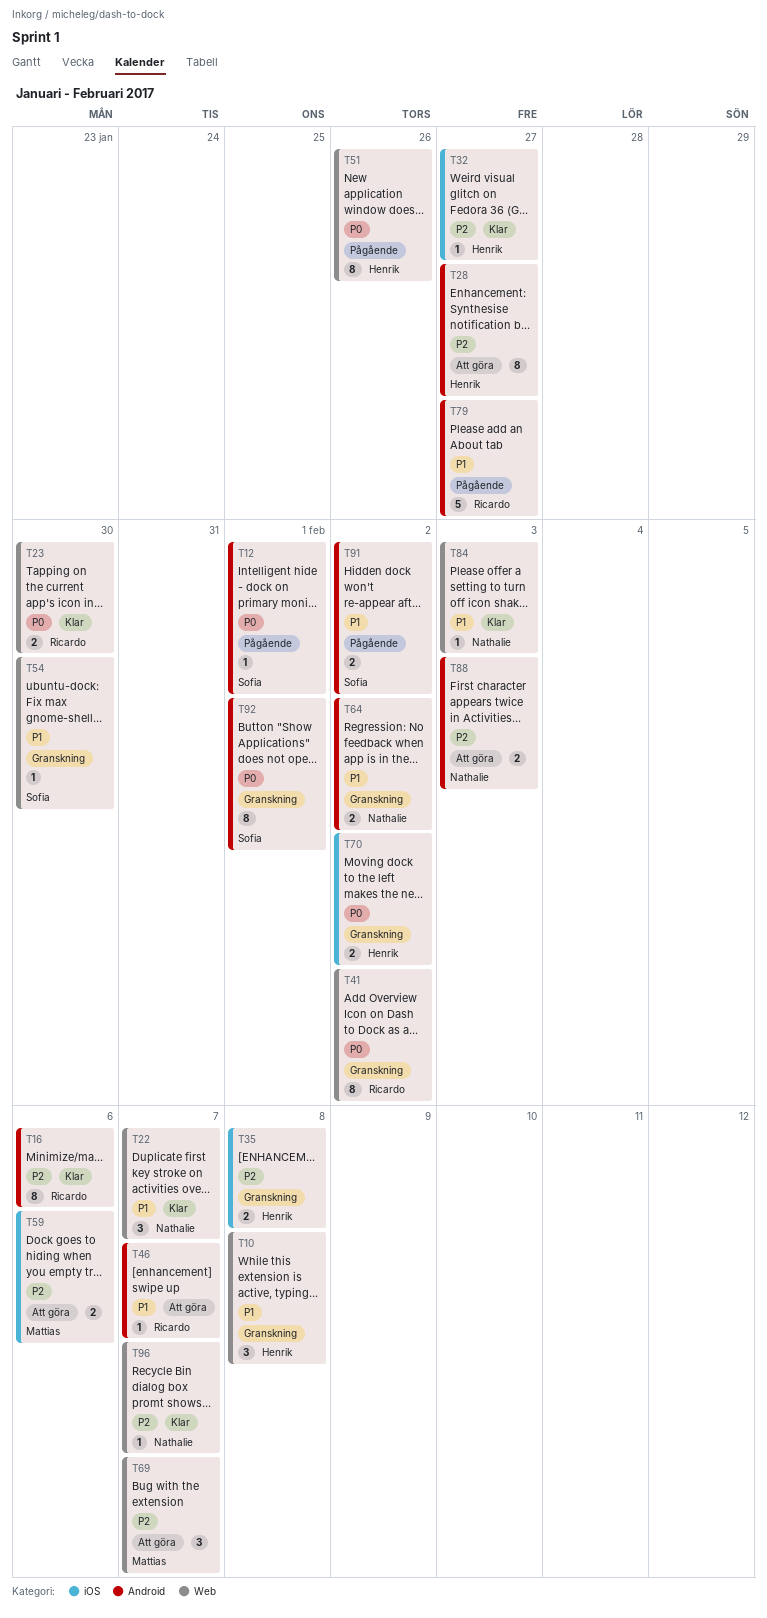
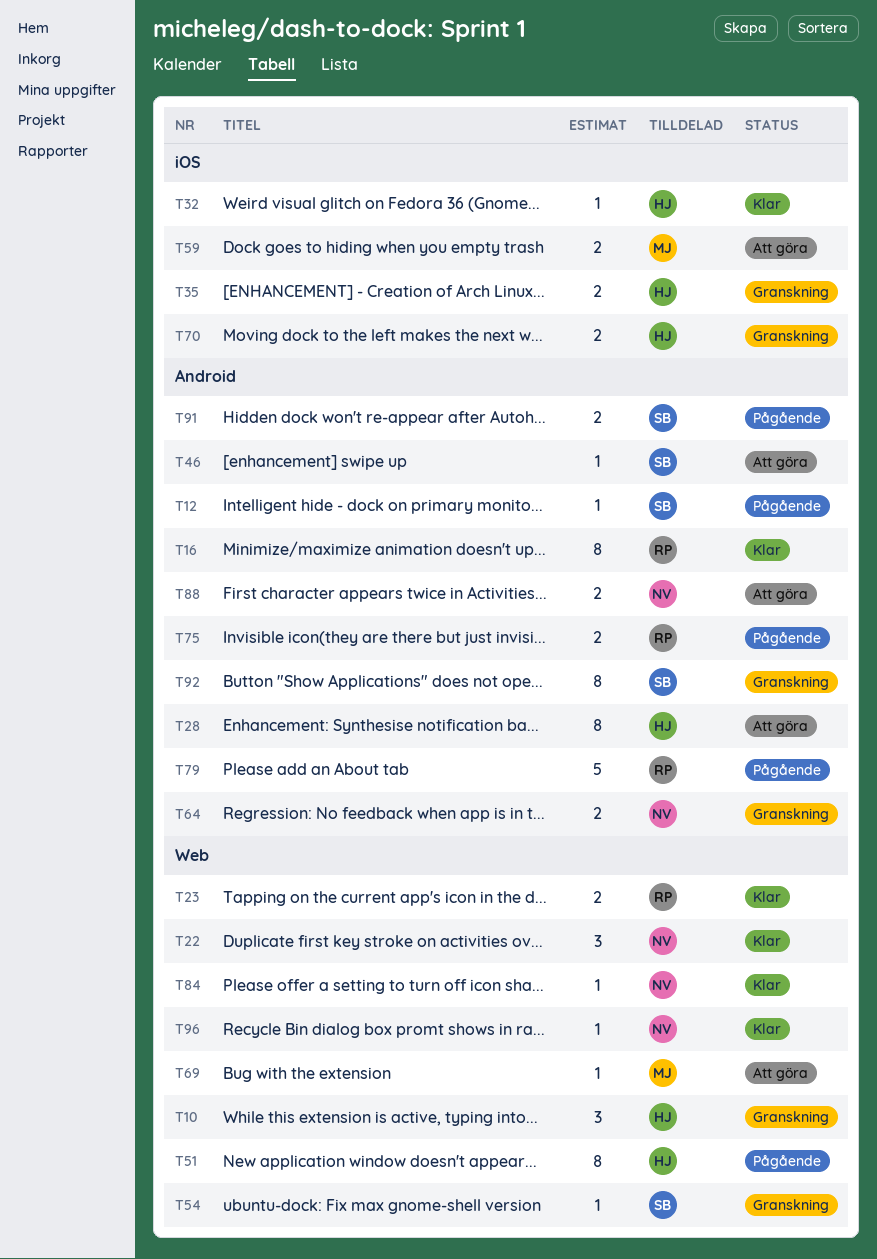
T41: present -> none
T46, owner: Ricardo -> Sofia
T69, estimate: 3 -> 1
T75: none -> present

